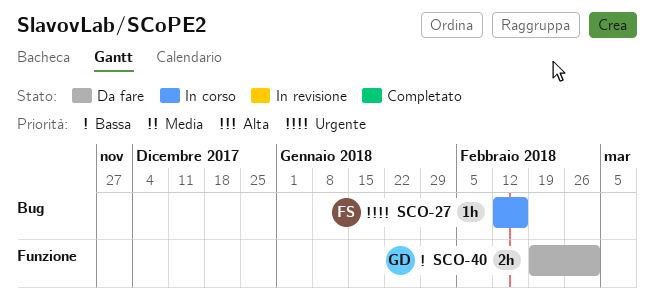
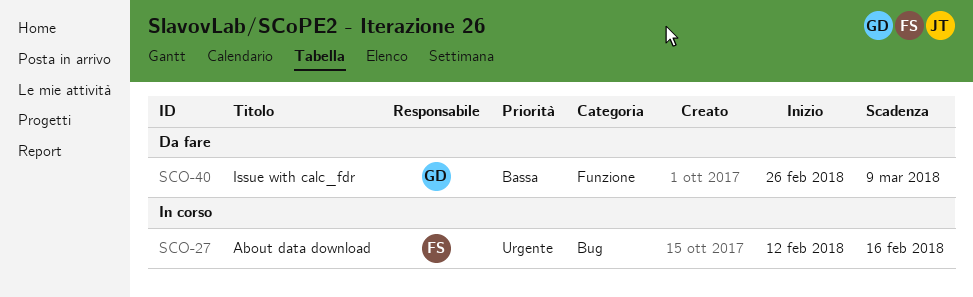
SCO-40, start: Feb 19 -> Feb 26
SCO-40, due: Mar 2 -> Mar 9

